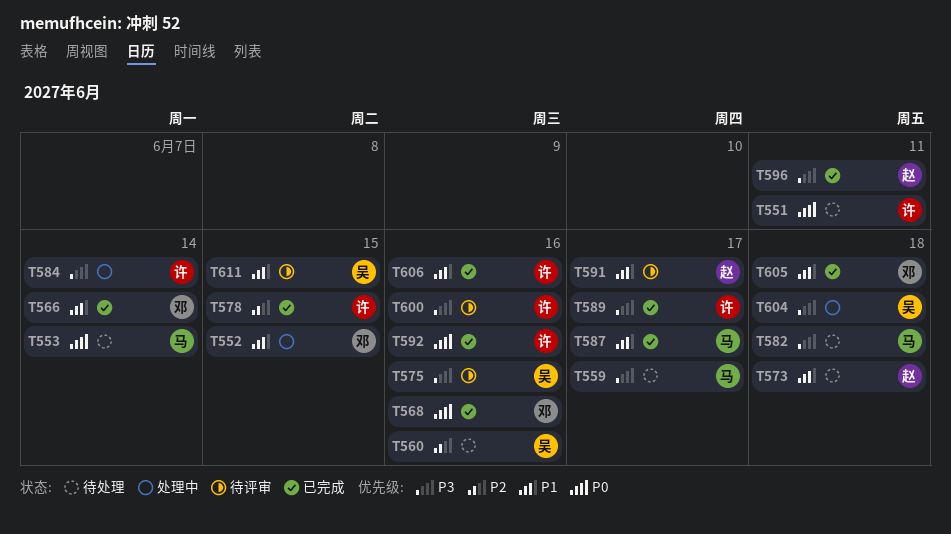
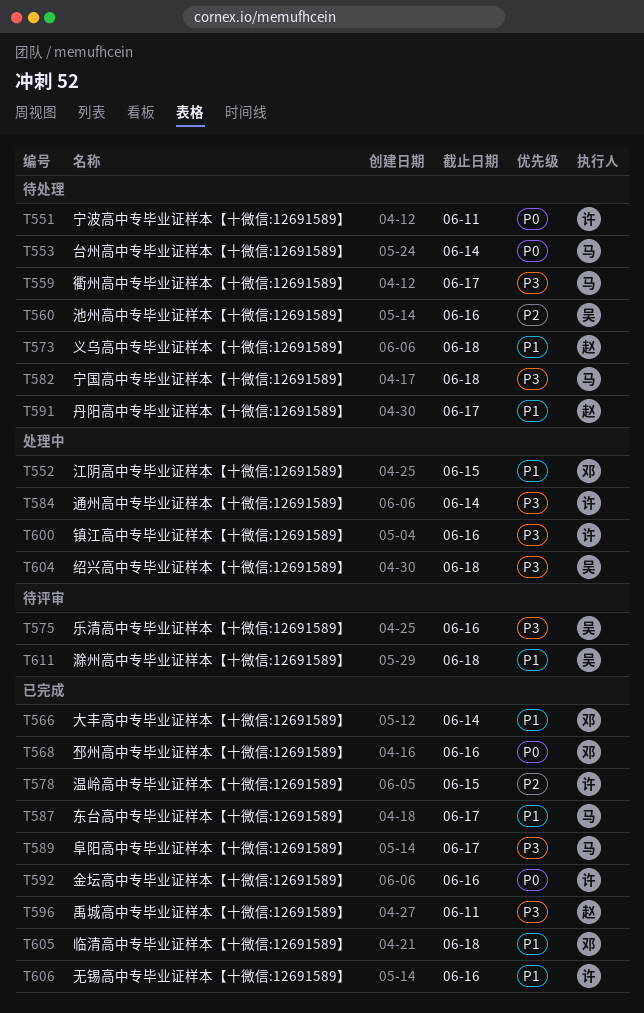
T589, owner: 许 -> 马
T591, status: 待评审 -> 待处理
T600, status: 待评审 -> 处理中
T611, due: Jun 15 -> Jun 18

